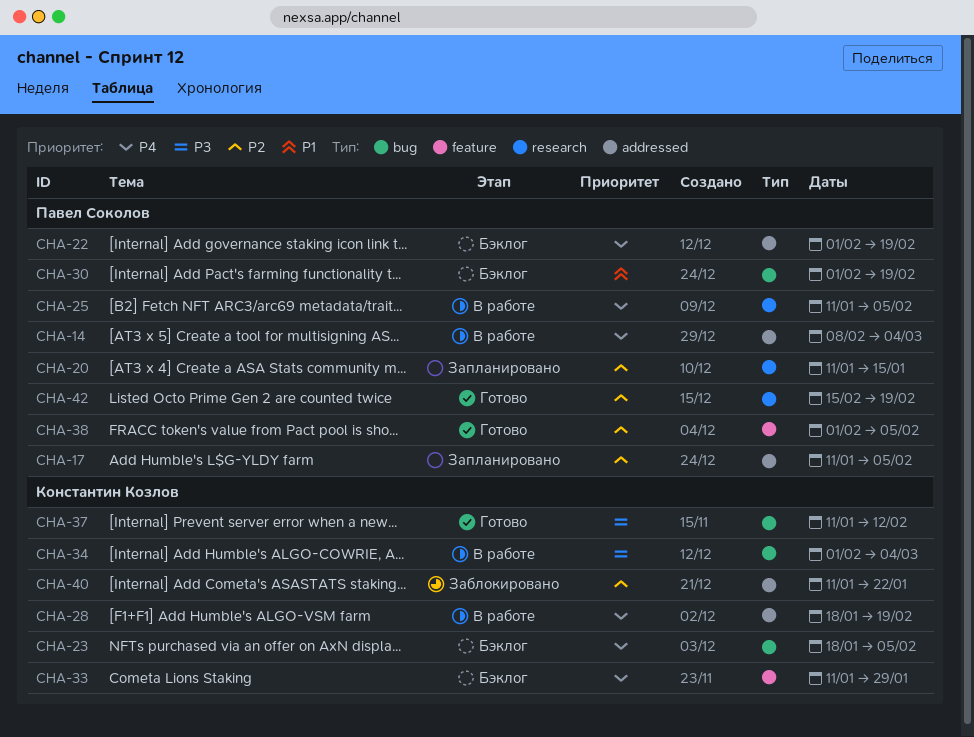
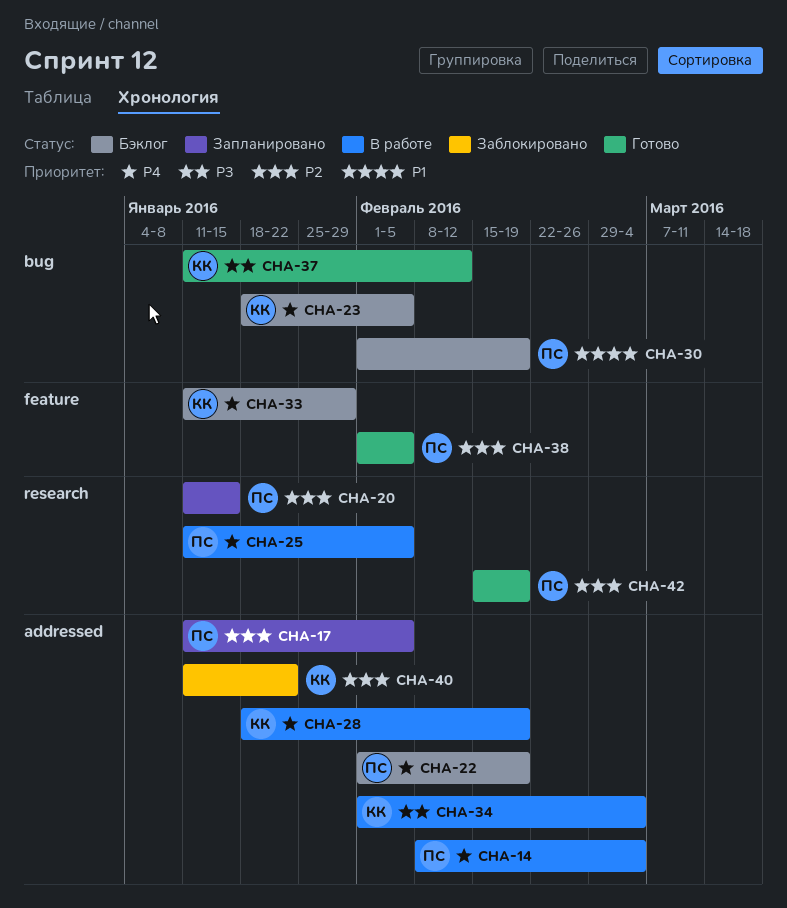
CHA-34, label: bug -> addressed

